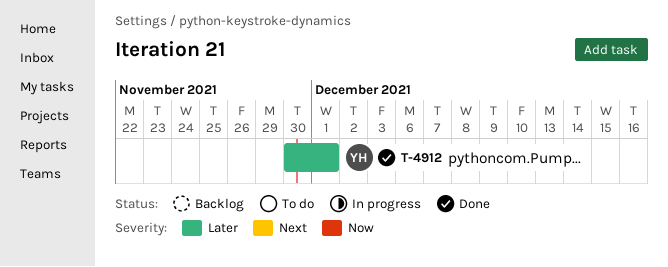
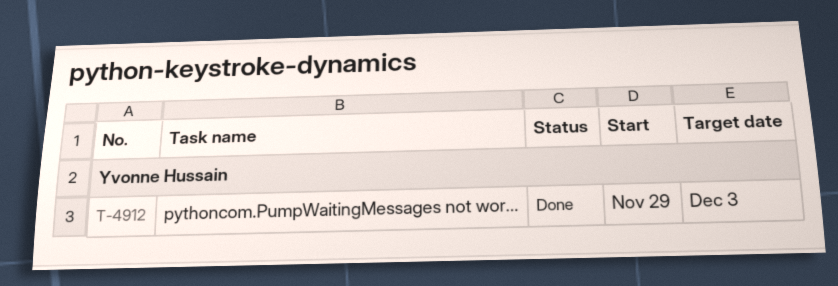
T-4912, start: Nov 30 -> Nov 29
T-4912, due: Dec 1 -> Dec 3

